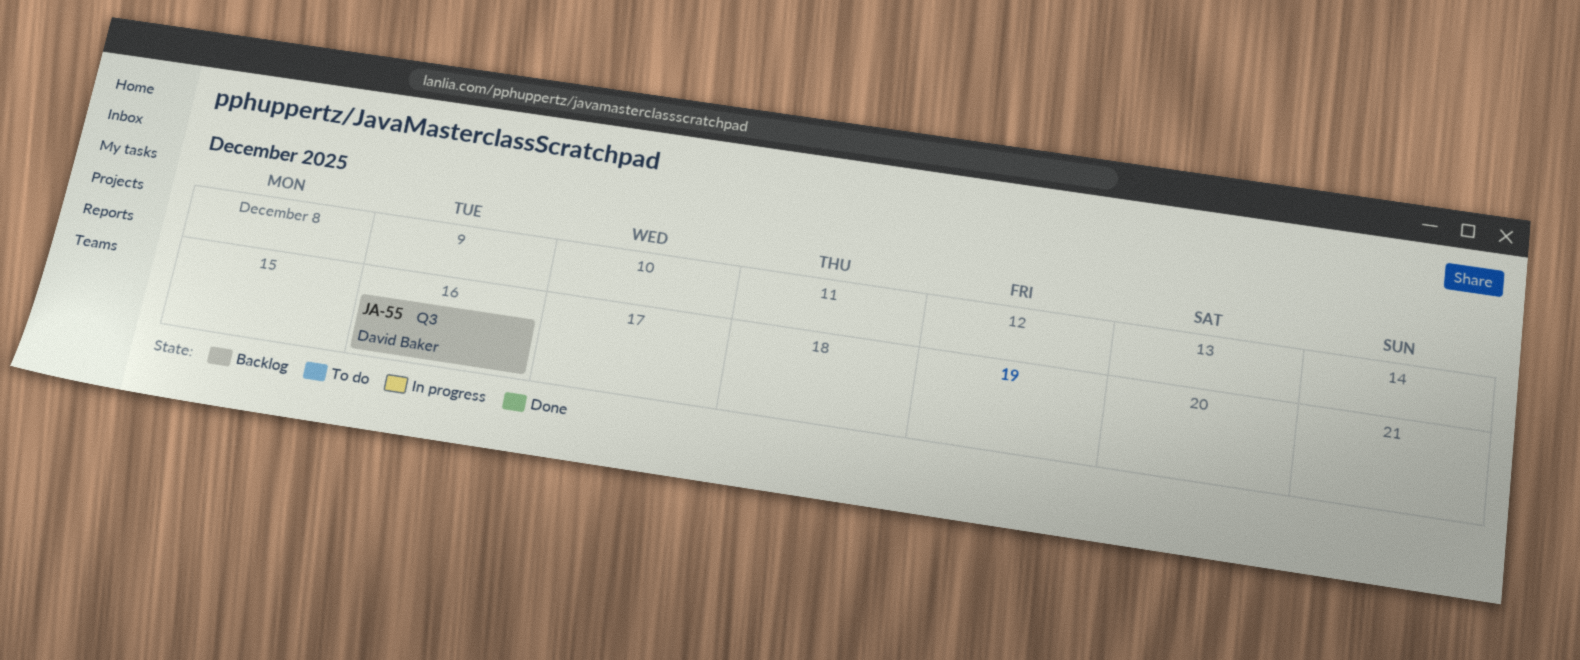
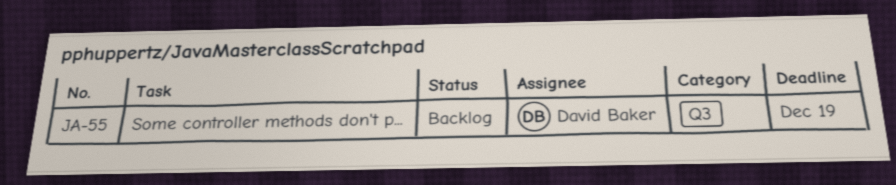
JA-55, due: Dec 16 -> Dec 19

